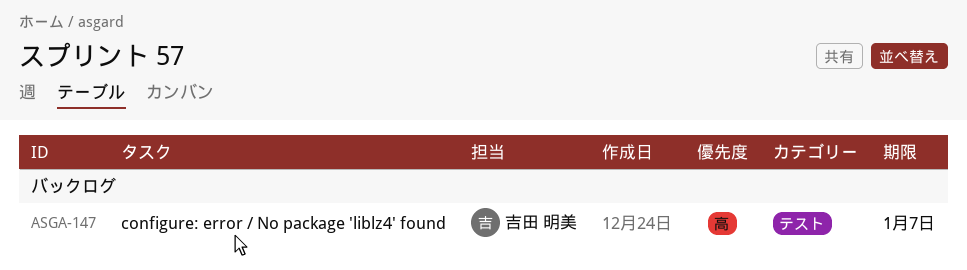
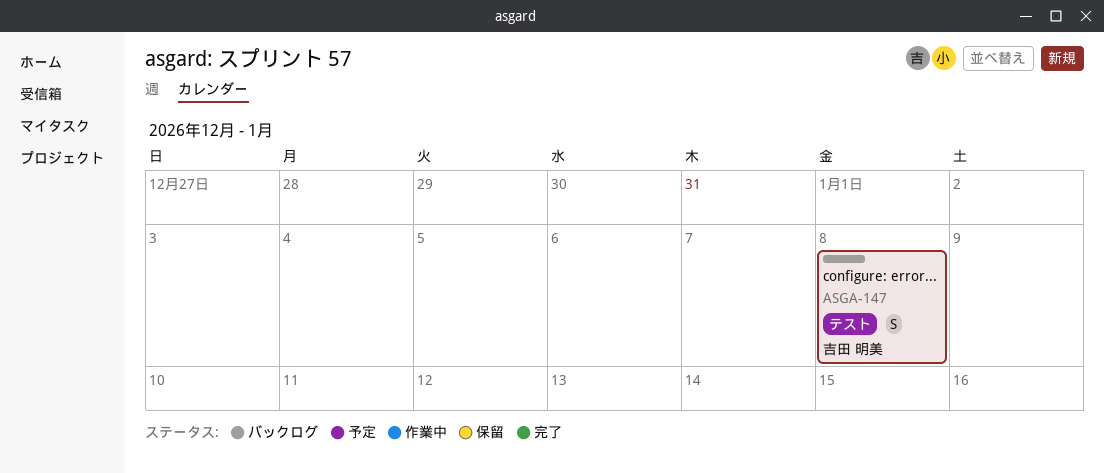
ASGA-147, due: Jan 7 -> Jan 8

